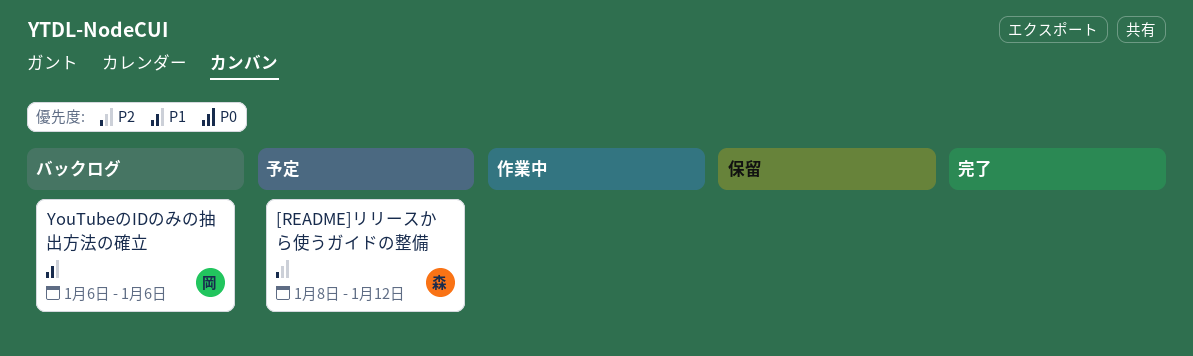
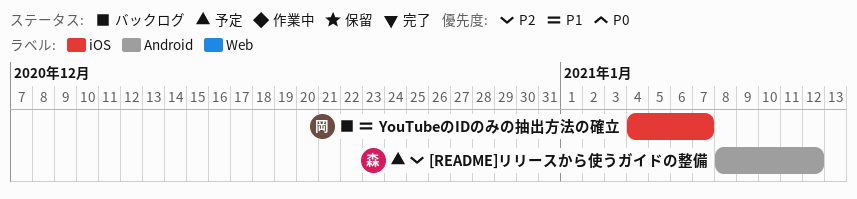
YouTubeのIDのみの抽出方法の確立, start: Jan 6 -> Jan 4
YouTubeのIDのみの抽出方法の確立, due: Jan 6 -> Jan 7

